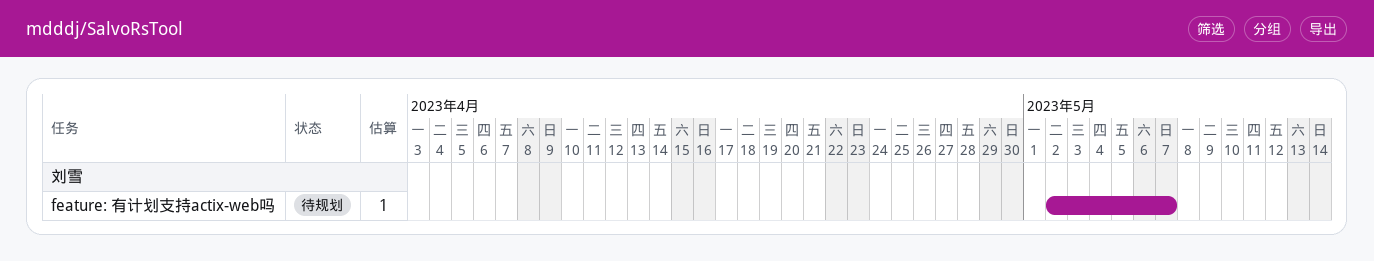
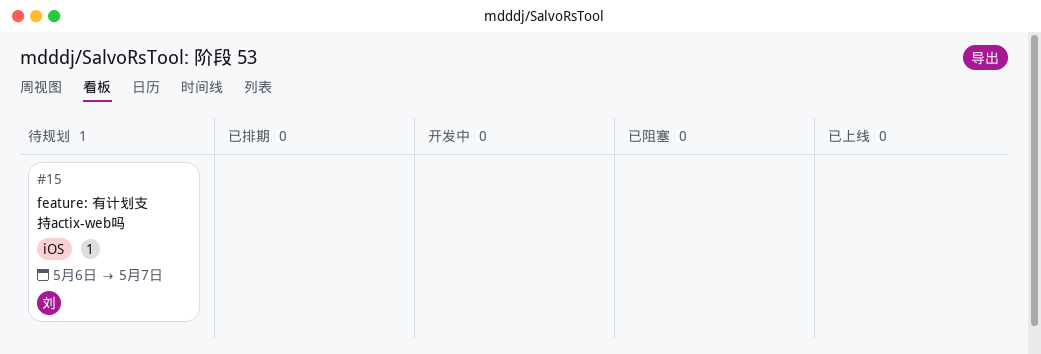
feature: 有计划支持actix-web吗, start: May 2 -> May 6

